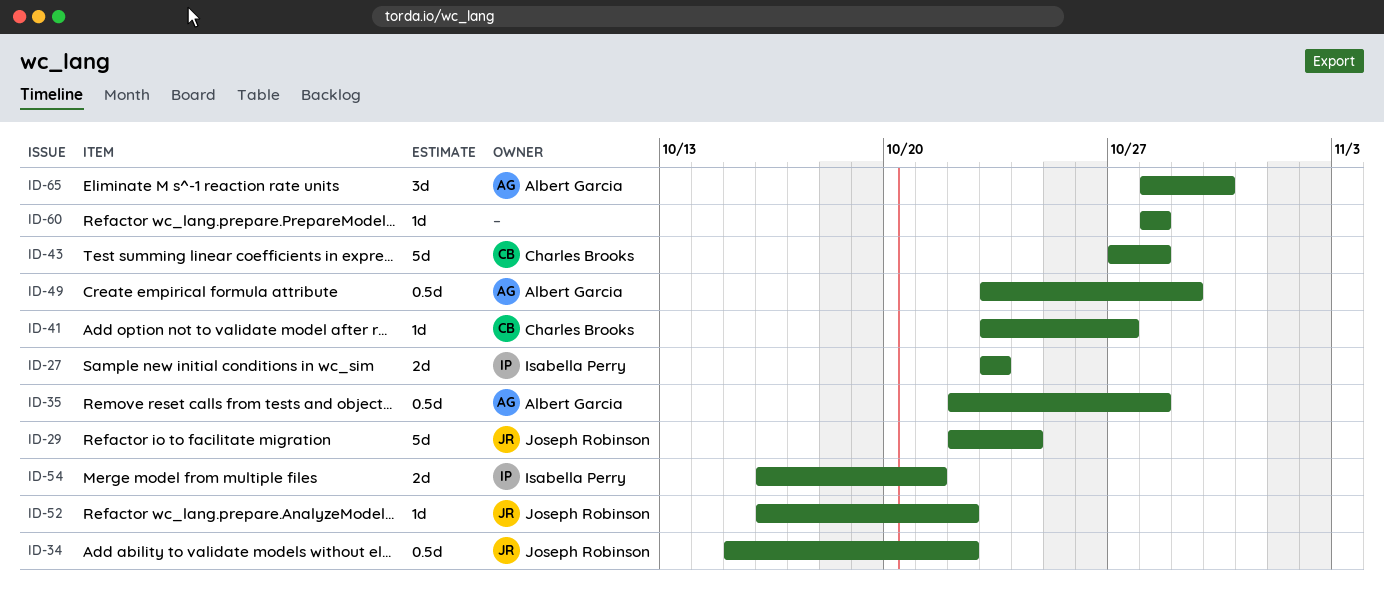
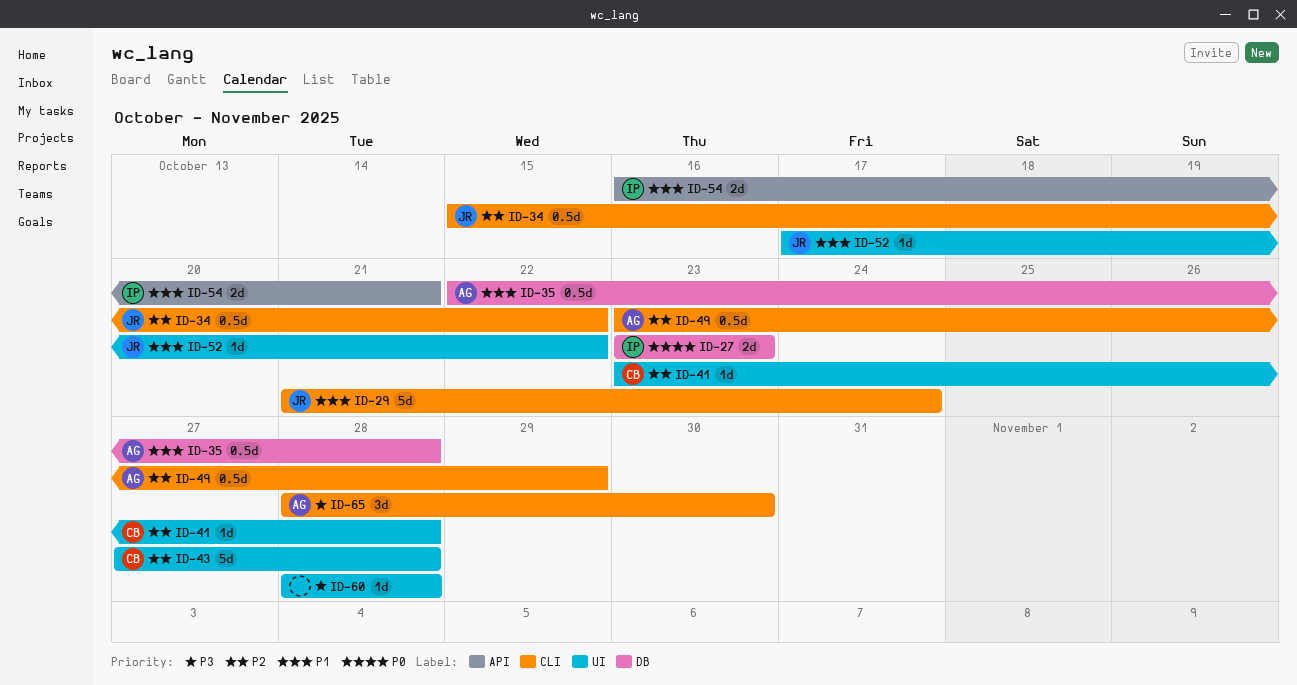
ID-29, start: Oct 22 -> Oct 21
ID-41, due: Oct 27 -> Oct 28
ID-52, start: Oct 16 -> Oct 17

